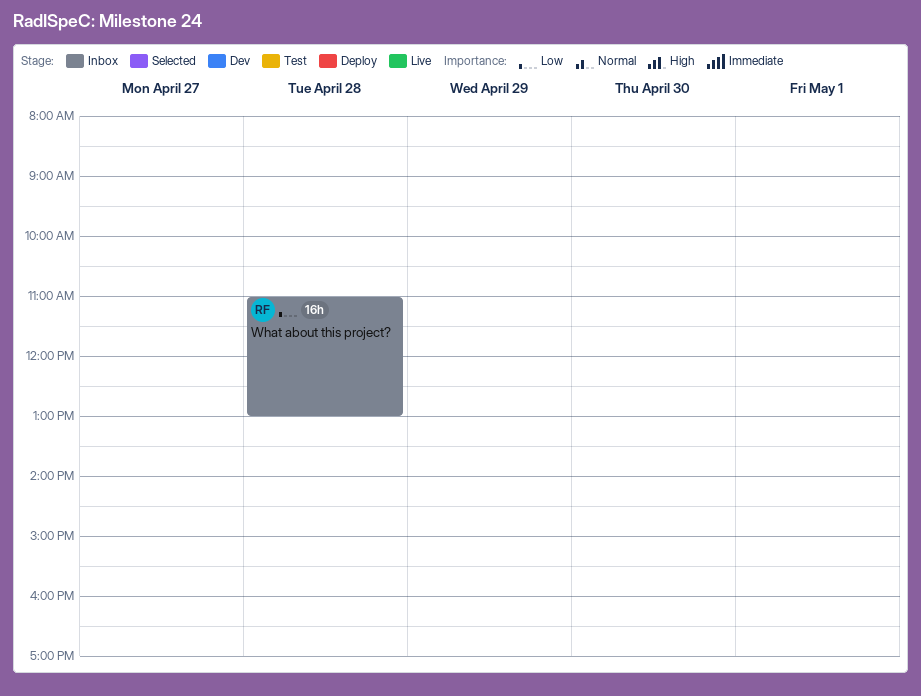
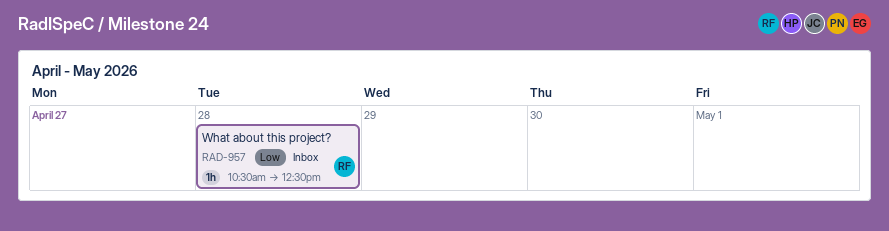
What about this project?, estimate: 16h -> 1h
What about this project?, begins: 11:00 -> 10:30
What about this project?, ends: 13:00 -> 12:30

